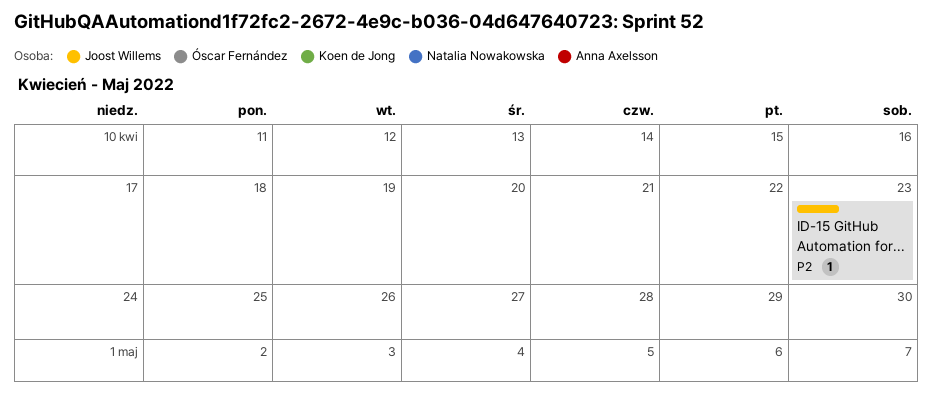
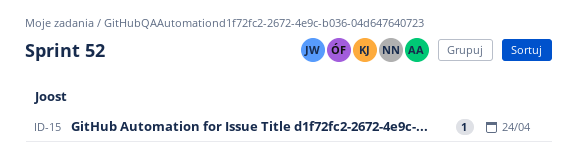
ID-15, due: Apr 23 -> Apr 24

